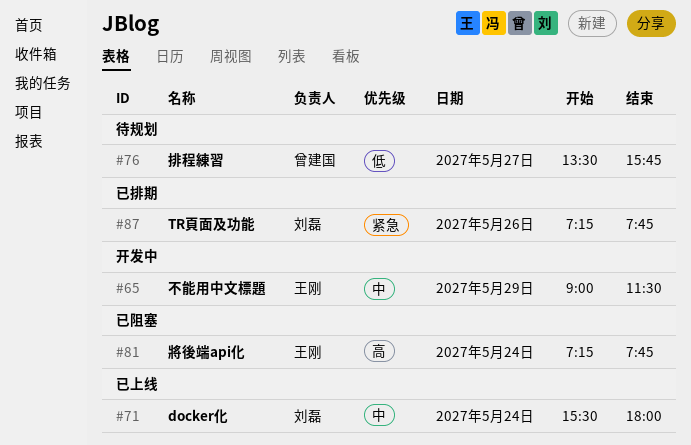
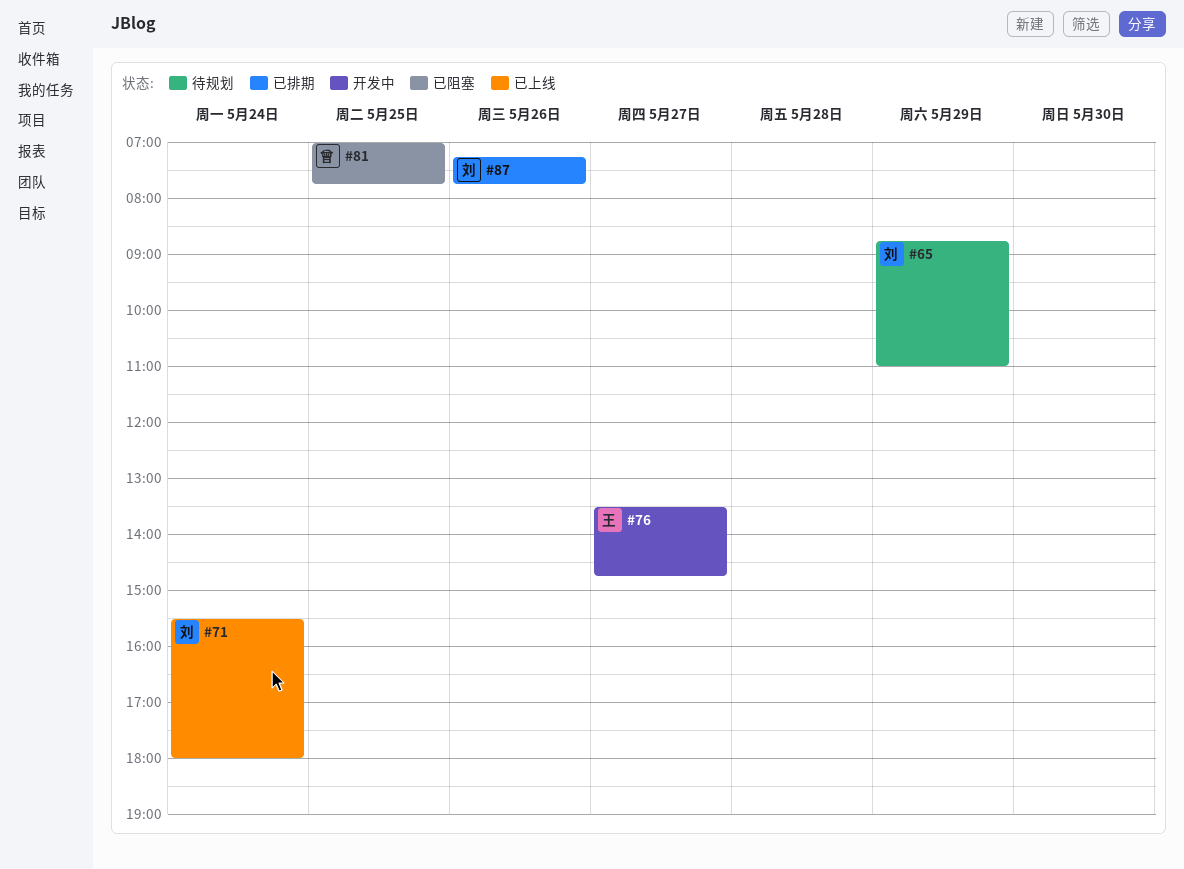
#65, status: 开发中 -> 待规划
#65, owner: 王刚 -> 刘磊
#65, begins: 09:00 -> 08:45
#65, ends: 11:30 -> 11:00
#76, status: 待规划 -> 开发中
#76, owner: 曾建国 -> 王刚
#76, ends: 15:45 -> 14:45
#81, owner: 王刚 -> 曾建国
#81, day: May 24 -> May 25
#81, begins: 07:15 -> 07:00

